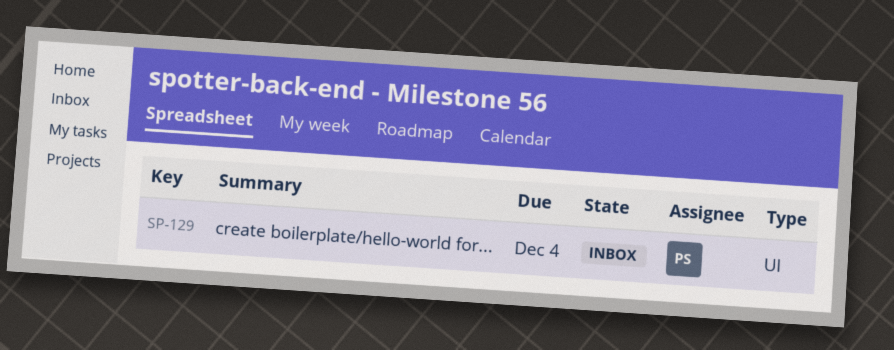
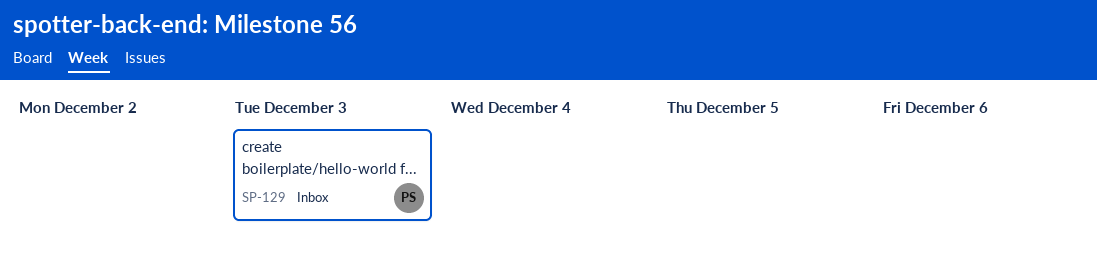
SP-129, due: Dec 4 -> Dec 3

